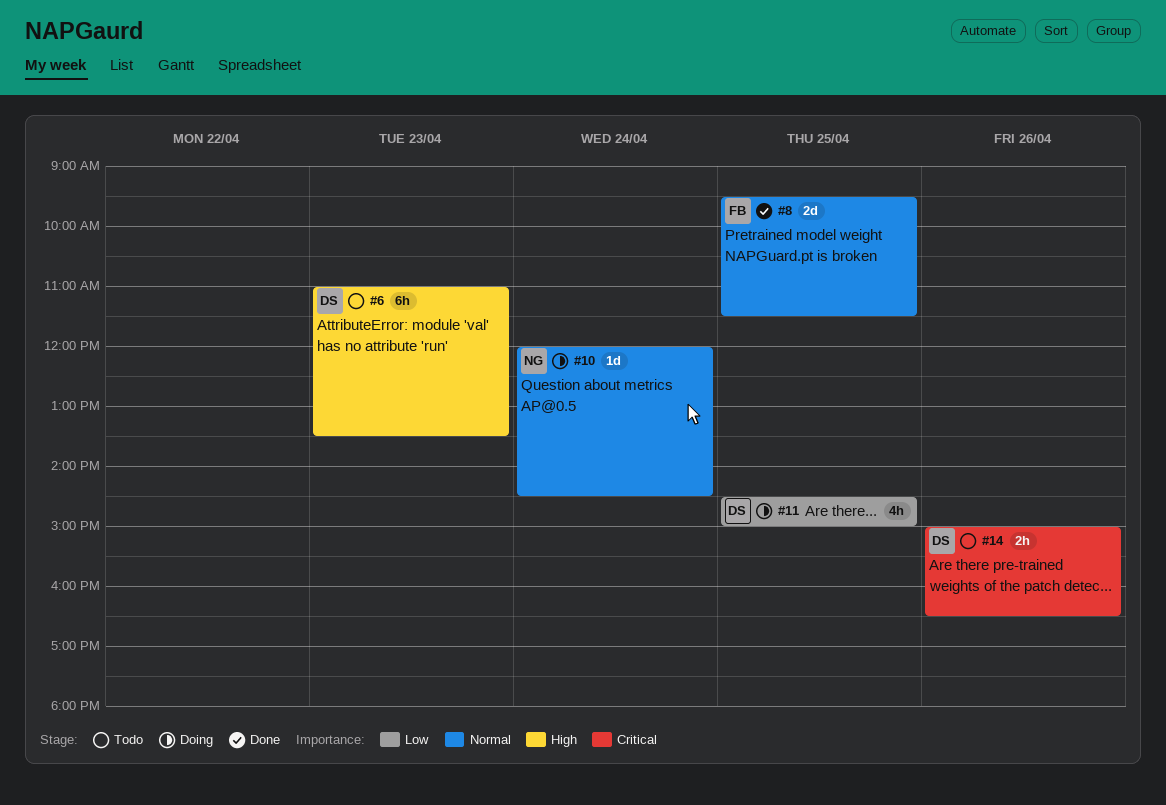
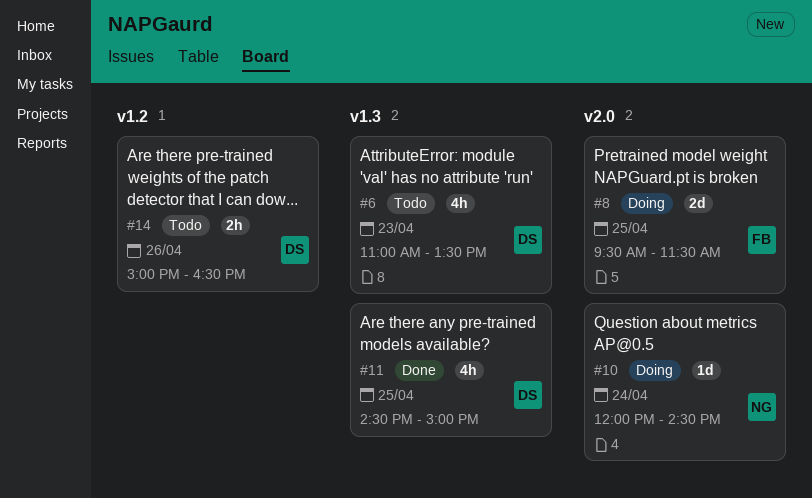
#6, estimate: 6h -> 4h
#8, status: Done -> Doing
#11, status: Doing -> Done

